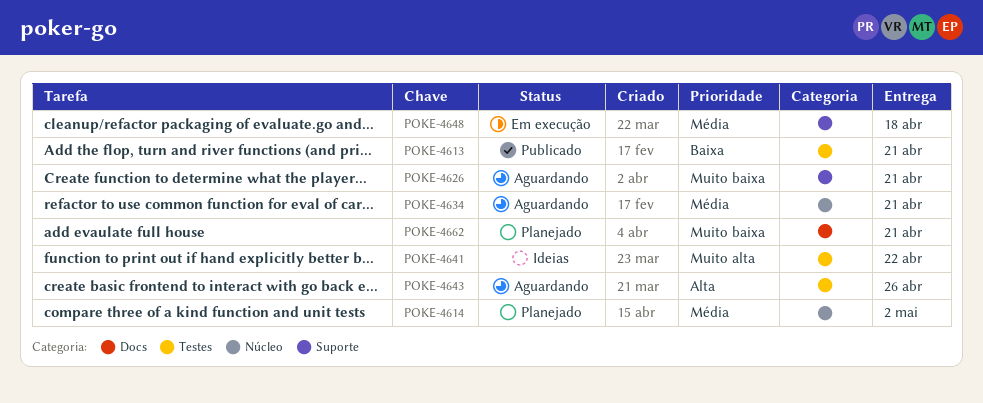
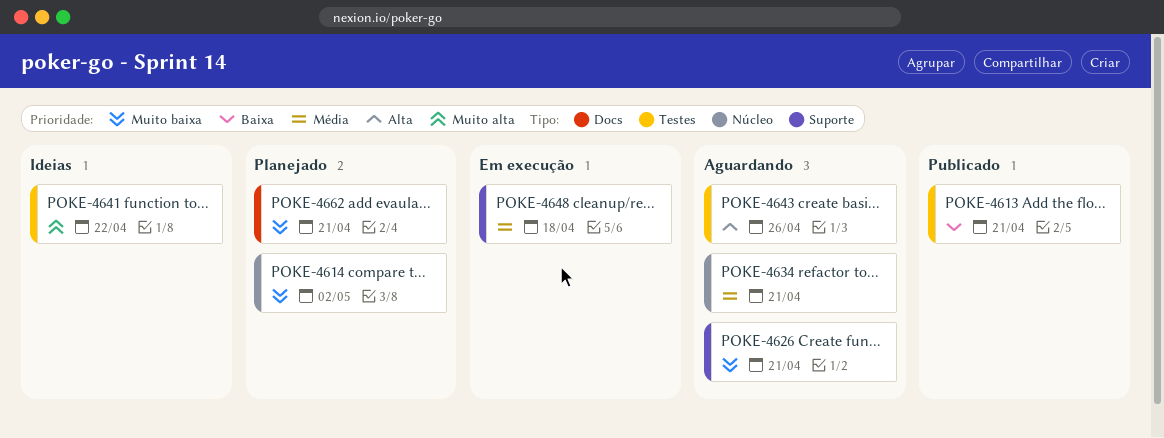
POKE-4614, priority: Média -> Muito baixa

